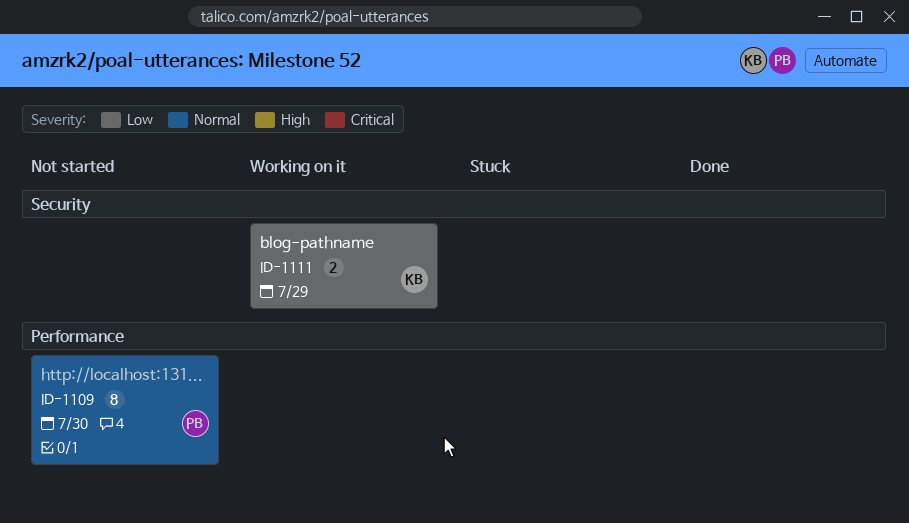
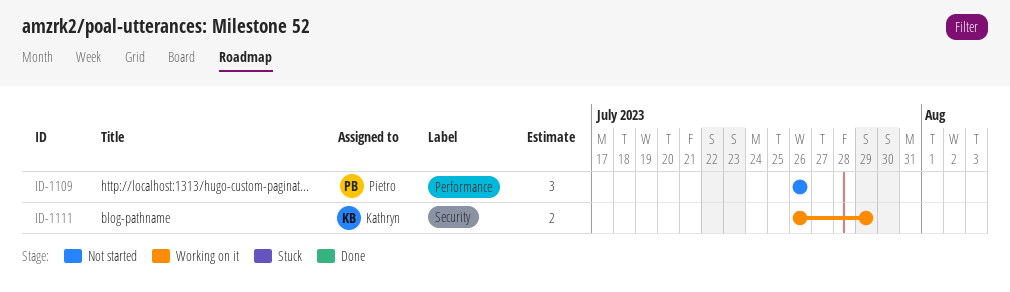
ID-1109, estimate: 8 -> 3
ID-1109, due: Jul 30 -> Jul 26

